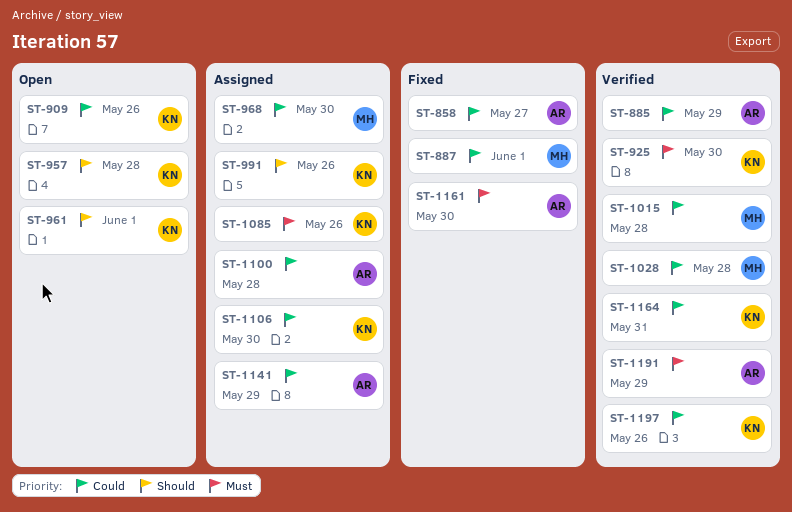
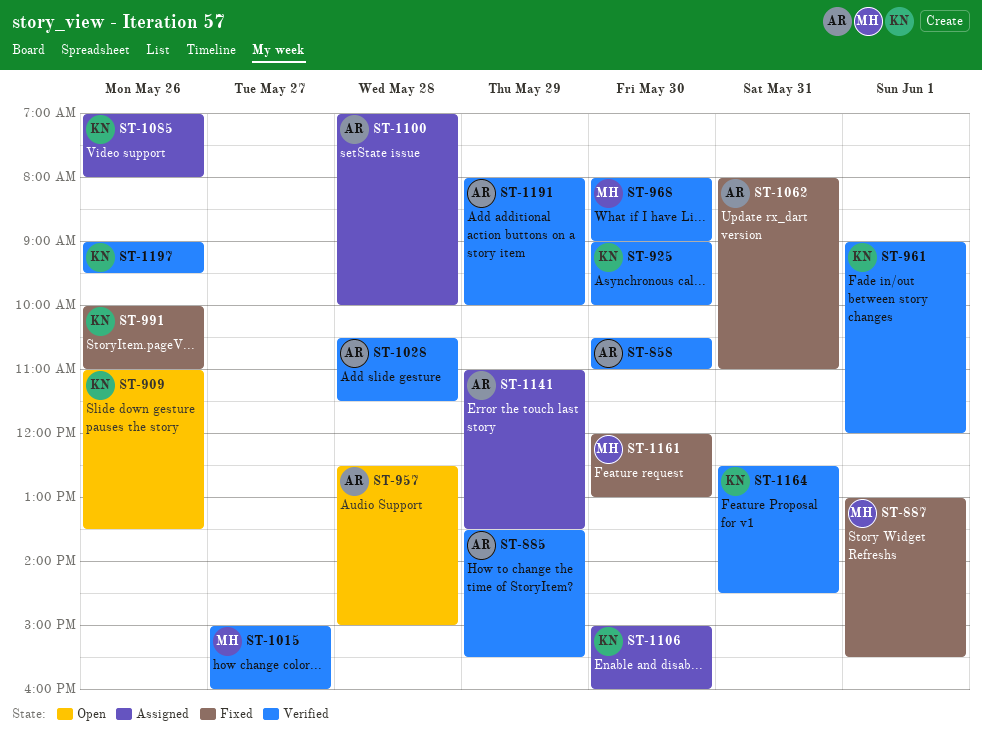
ST-858, status: Fixed -> Verified
ST-858, day: May 27 -> May 30
ST-957, owner: KN -> AR
ST-961, status: Open -> Verified
ST-968, status: Assigned -> Verified
ST-991, status: Assigned -> Fixed
ST-1015, day: May 28 -> May 27
ST-1028, owner: MH -> AR
ST-1062: none -> present
ST-1161, owner: AR -> MH

